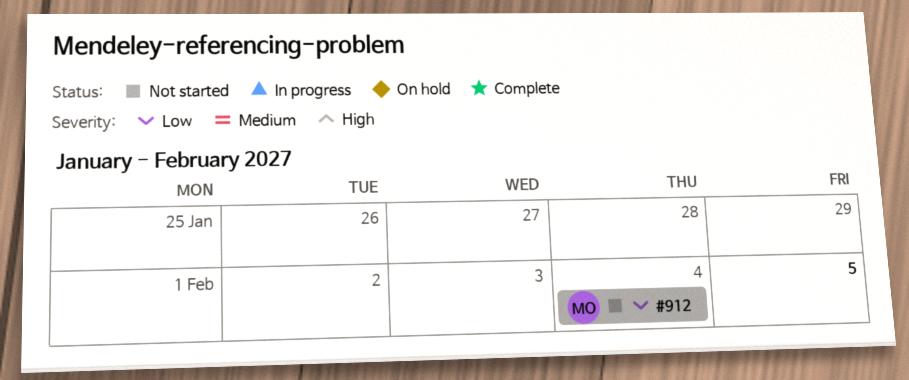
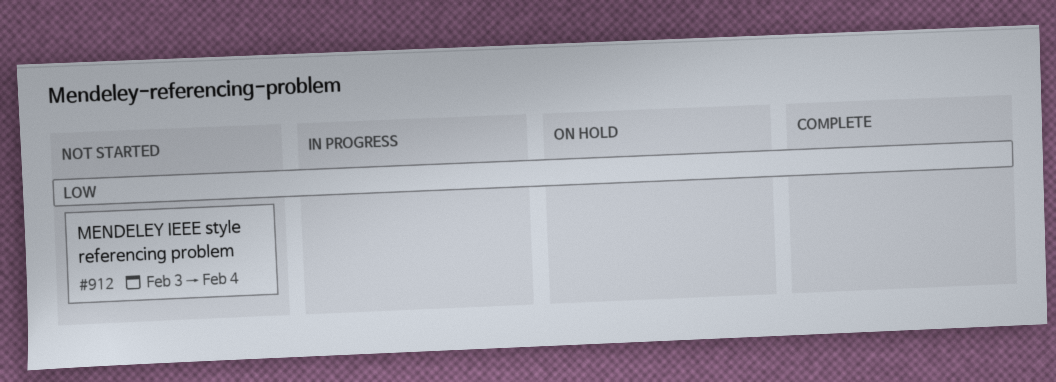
#912, start: Feb 4 -> Feb 3

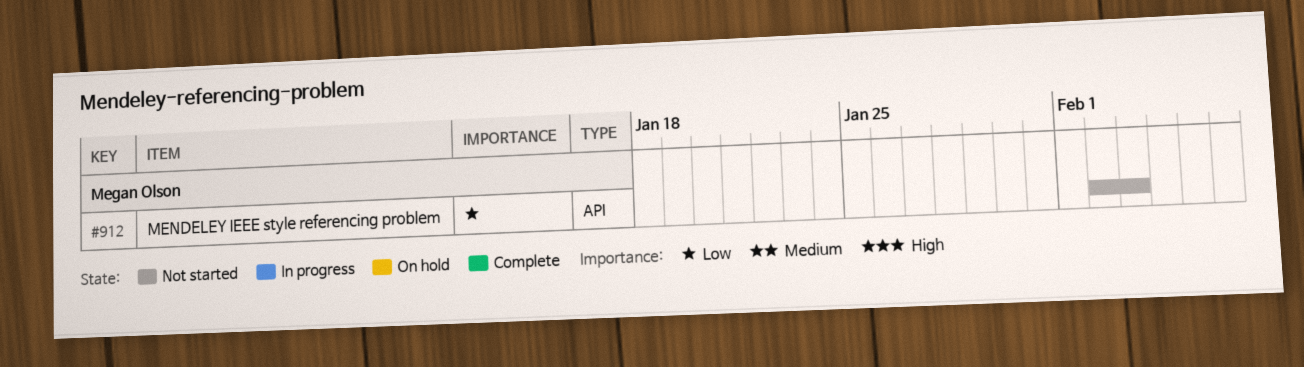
#912, start: Feb 3 -> Feb 2
#912, due: Feb 4 -> Feb 3

